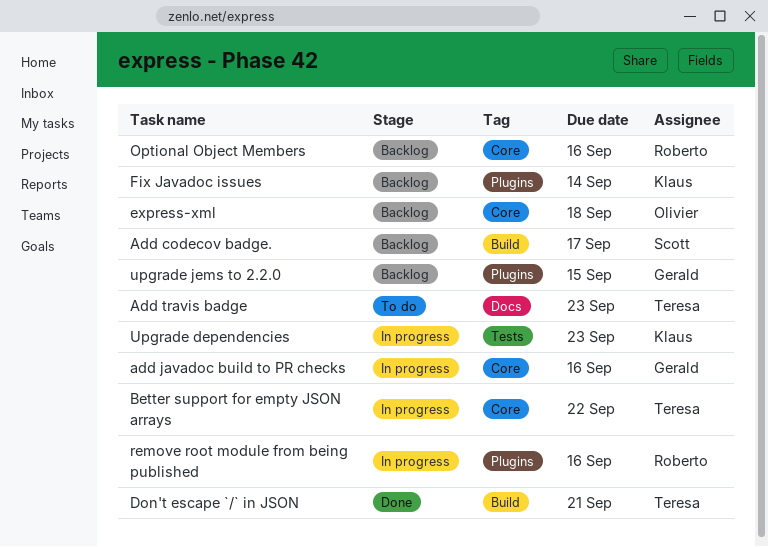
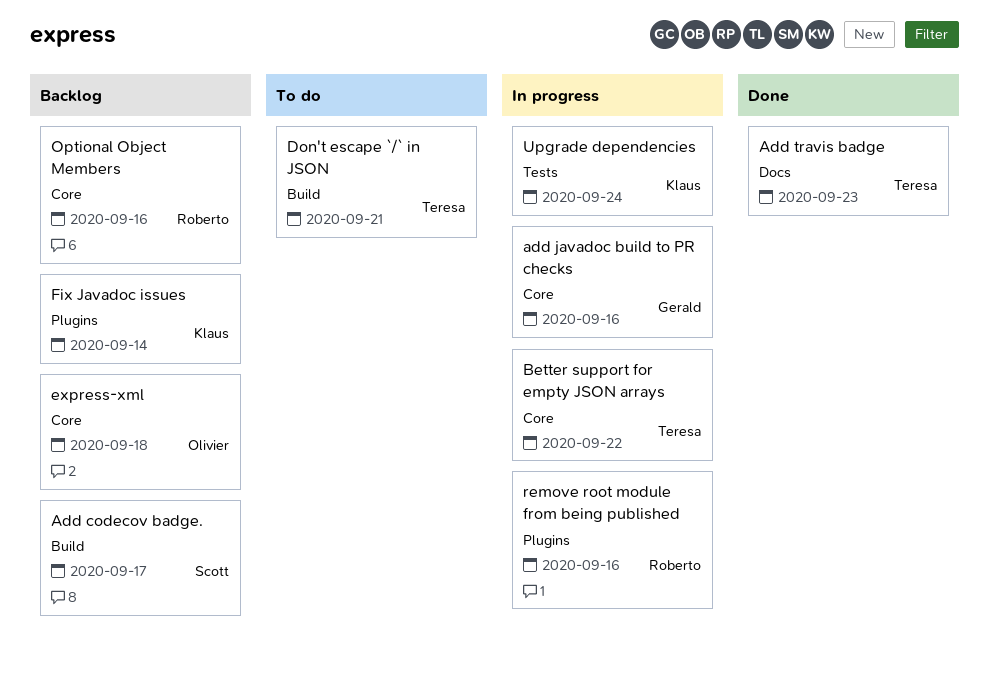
Add travis badge, status: To do -> Done
Don't escape `/` in JSON, status: Done -> To do
Upgrade dependencies, due: Sep 23 -> Sep 24
upgrade jems to 2.2.0: present -> none

